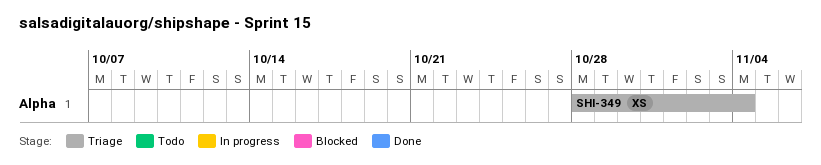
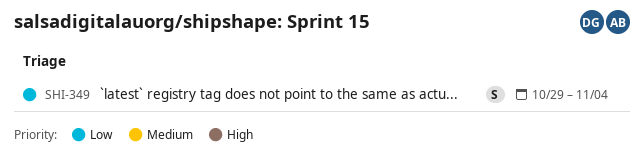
SHI-349, estimate: XS -> S
SHI-349, start: Oct 28 -> Oct 29

